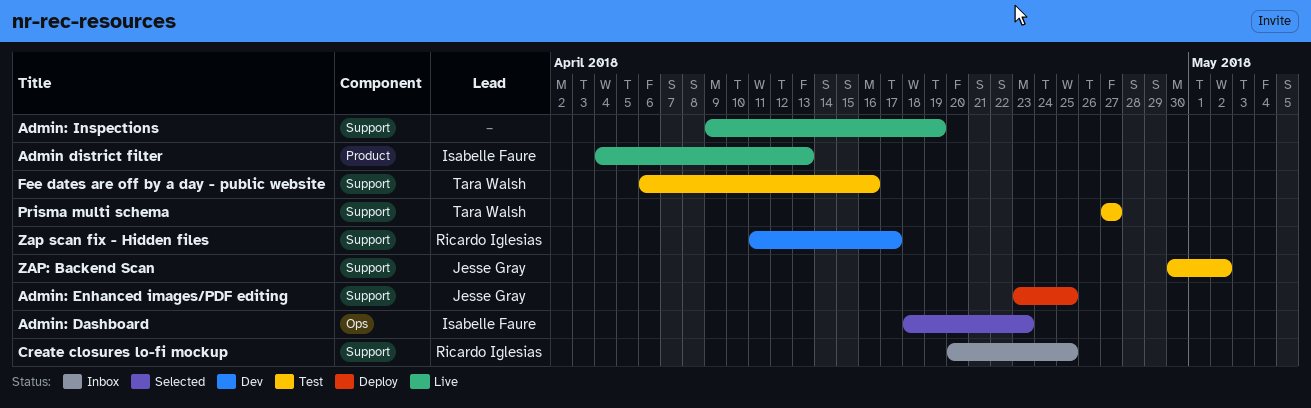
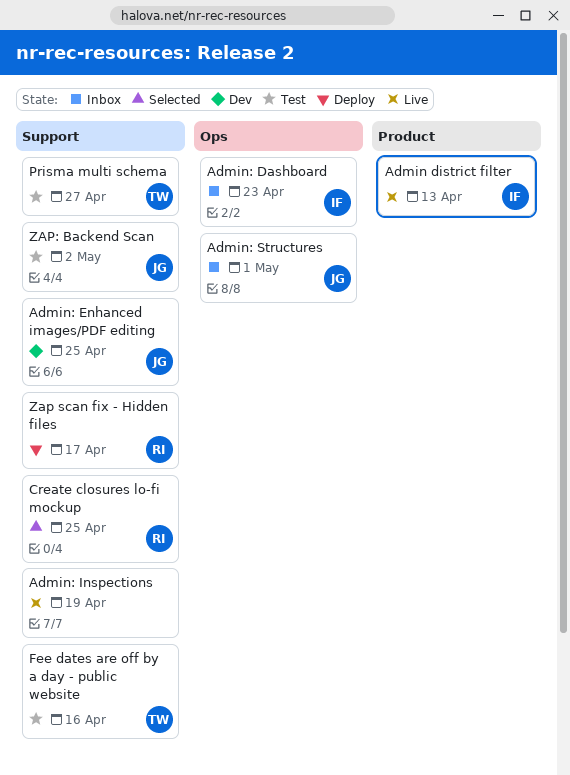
Admin: Dashboard, status: Selected -> Inbox
Admin: Enhanced images/PDF editing, status: Deploy -> Dev
Admin: Structures: none -> present
Create closures lo-fi mockup, status: Inbox -> Selected
Zap scan fix - Hidden files, status: Dev -> Deploy

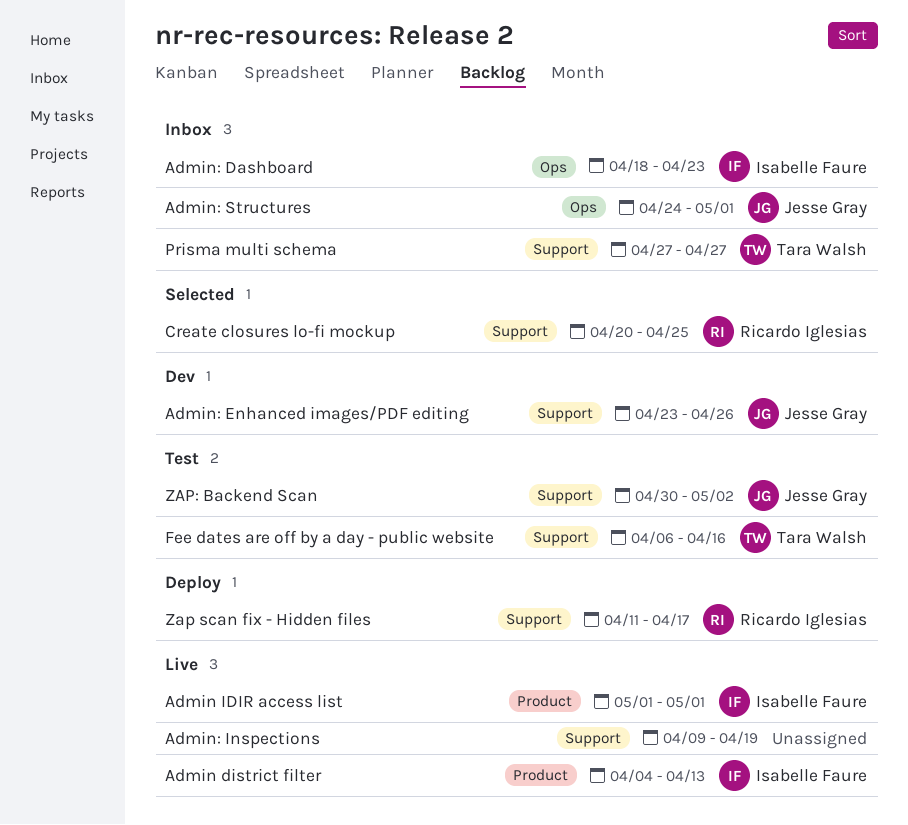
Admin IDIR access list: none -> present
Admin: Enhanced images/PDF editing, due: Apr 25 -> Apr 26
Prisma multi schema, status: Test -> Inbox

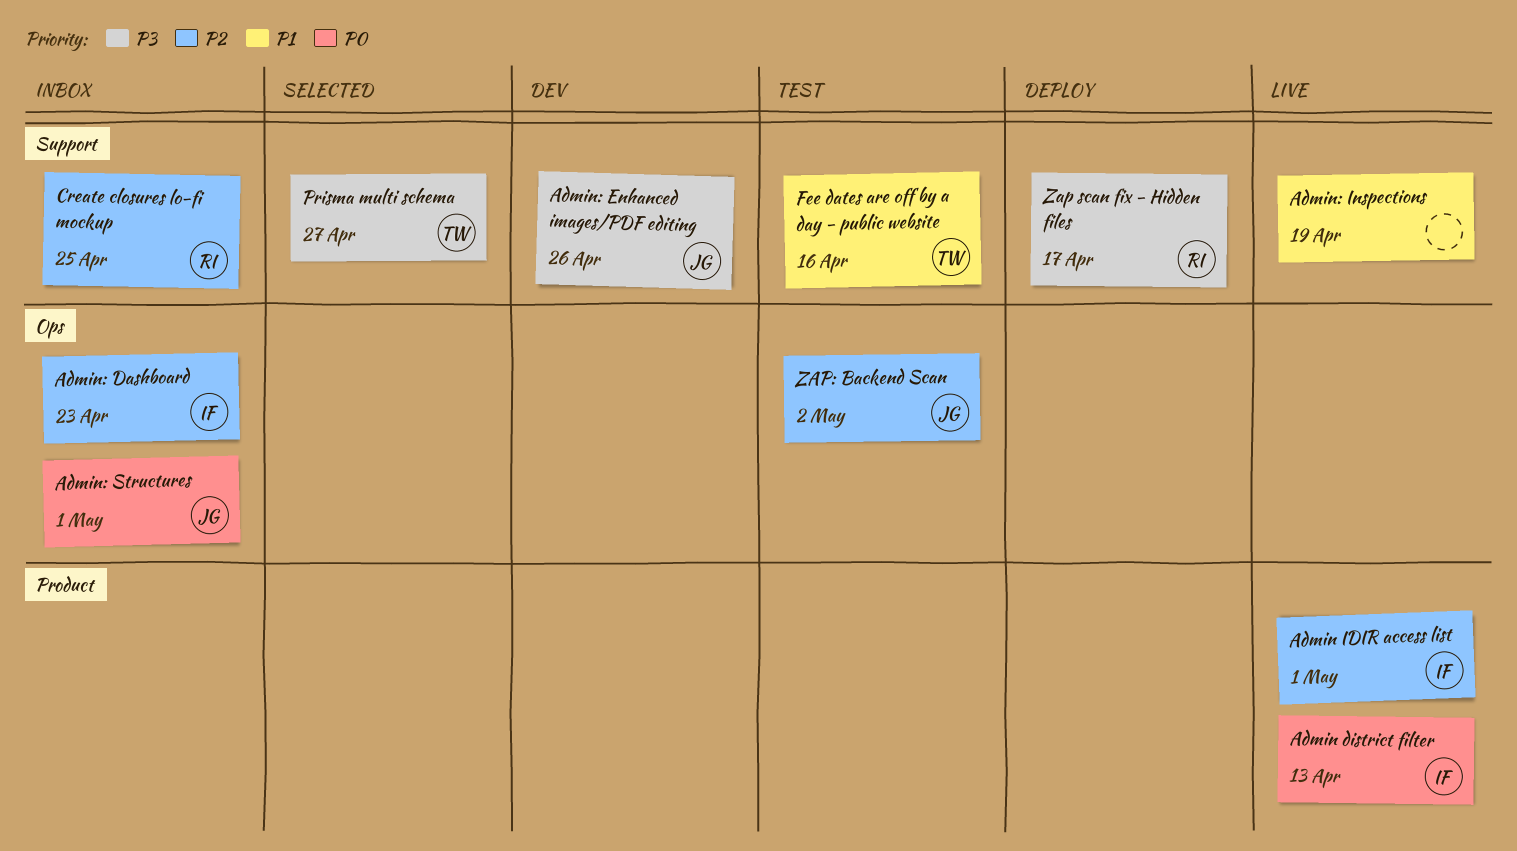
Create closures lo-fi mockup, status: Selected -> Inbox
Prisma multi schema, status: Inbox -> Selected
ZAP: Backend Scan, label: Support -> Ops

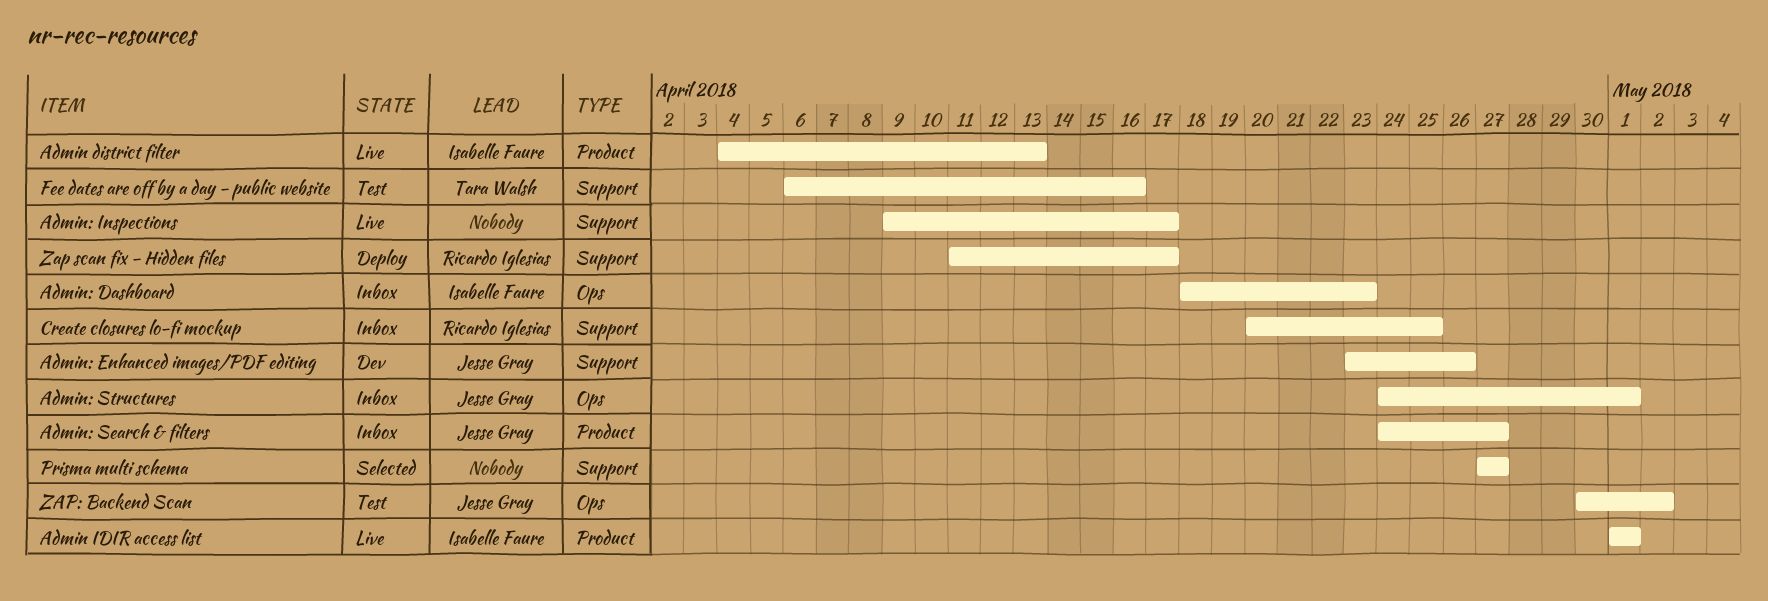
Admin: Inspections, due: Apr 19 -> Apr 17
Admin: Search & filters: none -> present
Prisma multi schema, owner: Tara Walsh -> none

